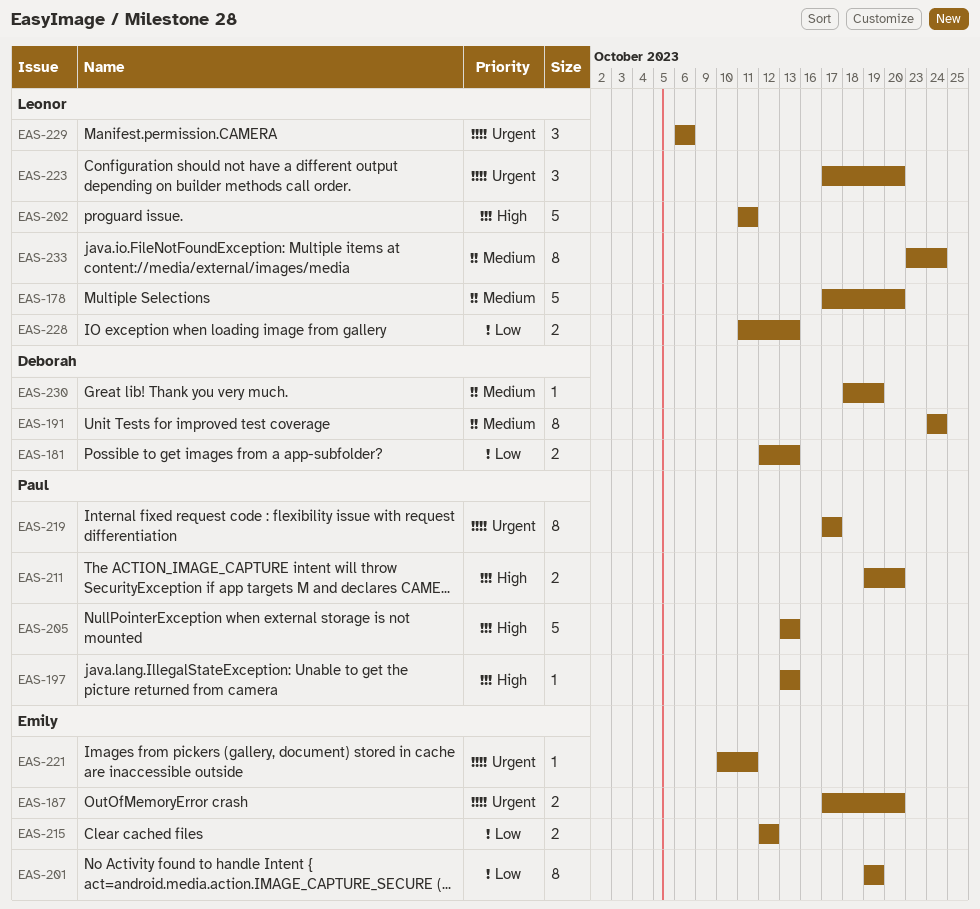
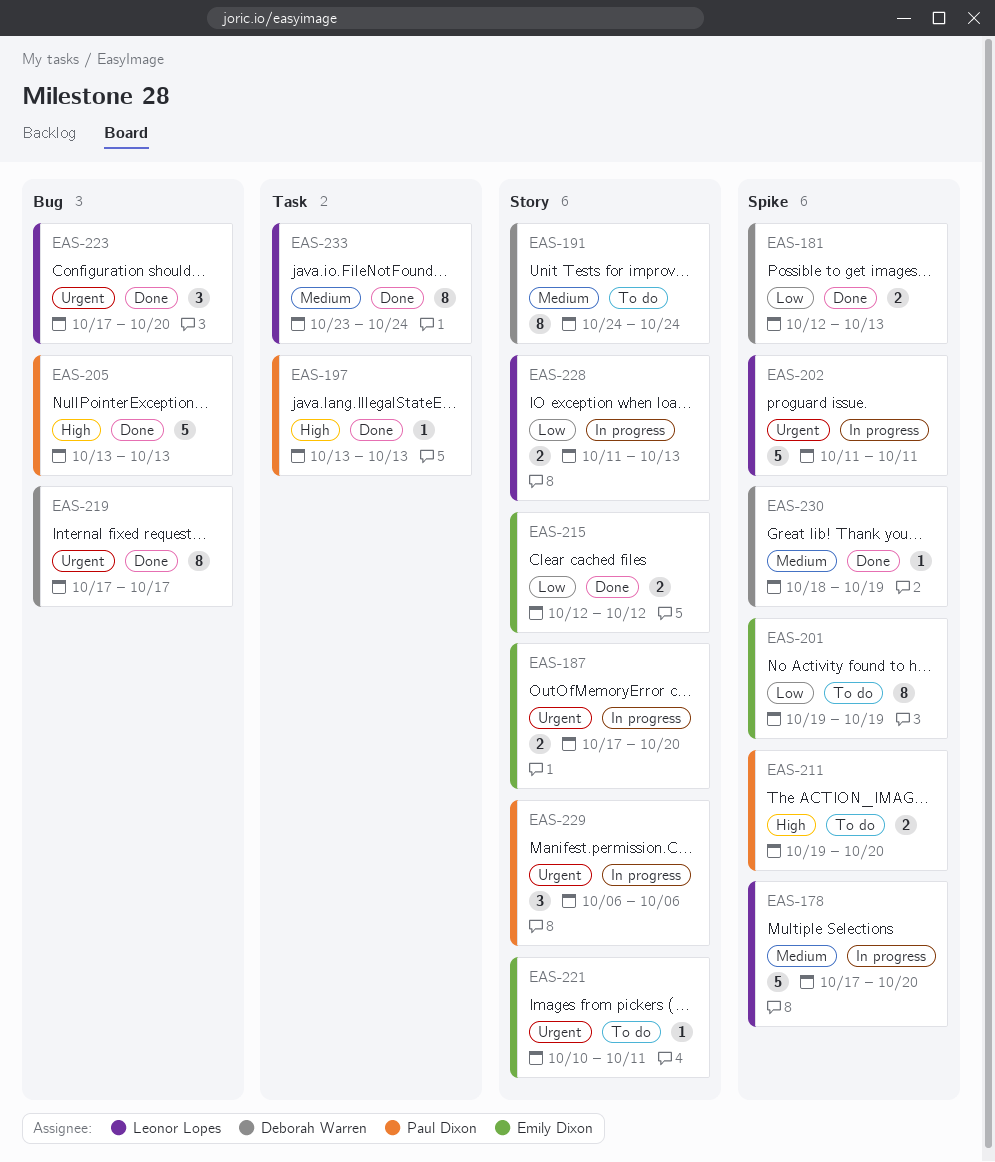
EAS-202, priority: High -> Urgent
EAS-219, owner: Paul Dixon -> Deborah Warren
EAS-229, owner: Leonor Lopes -> Paul Dixon

